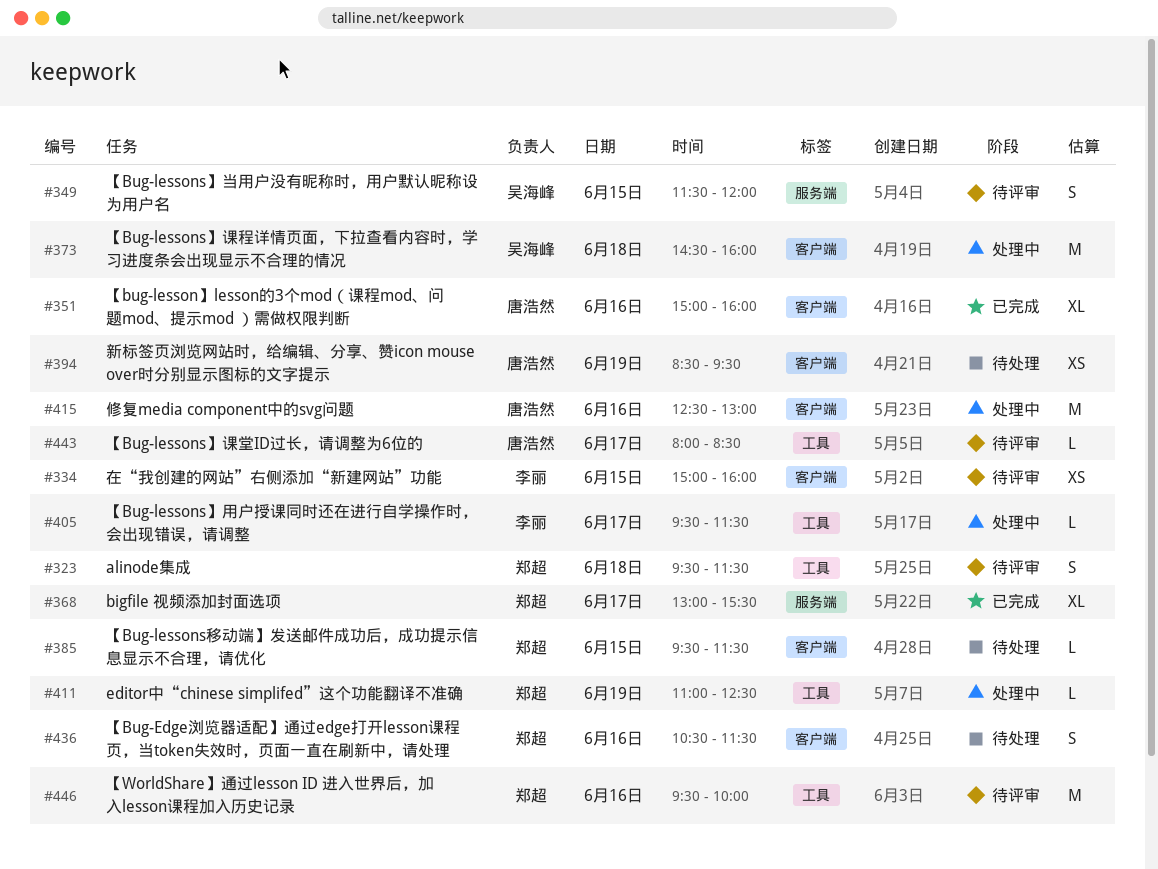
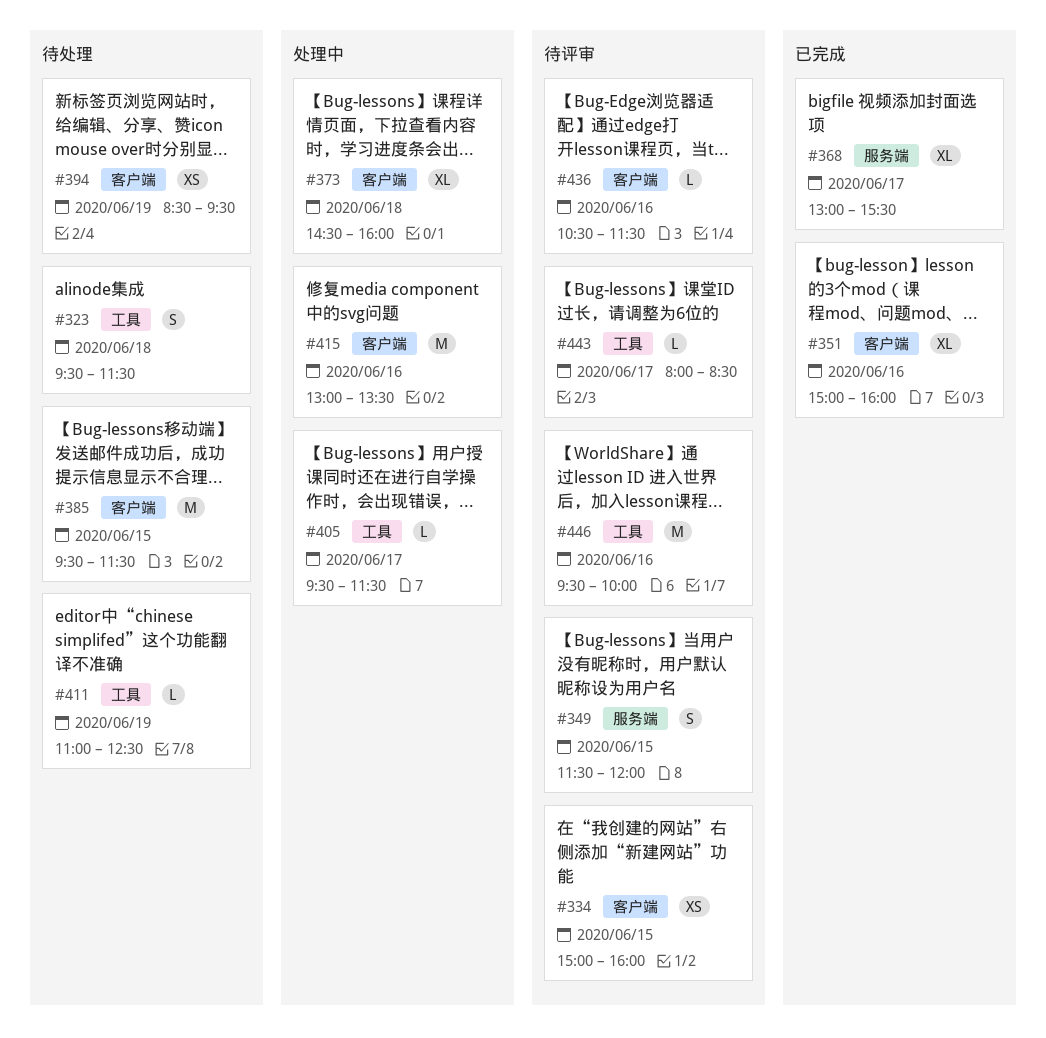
#323, status: 待评审 -> 待处理
#373, estimate: M -> XL
#385, estimate: L -> M
#411, status: 处理中 -> 待处理
#415, begins: 12:30 -> 13:00
#415, ends: 13:00 -> 13:30
#436, status: 待处理 -> 待评审
#436, estimate: S -> L

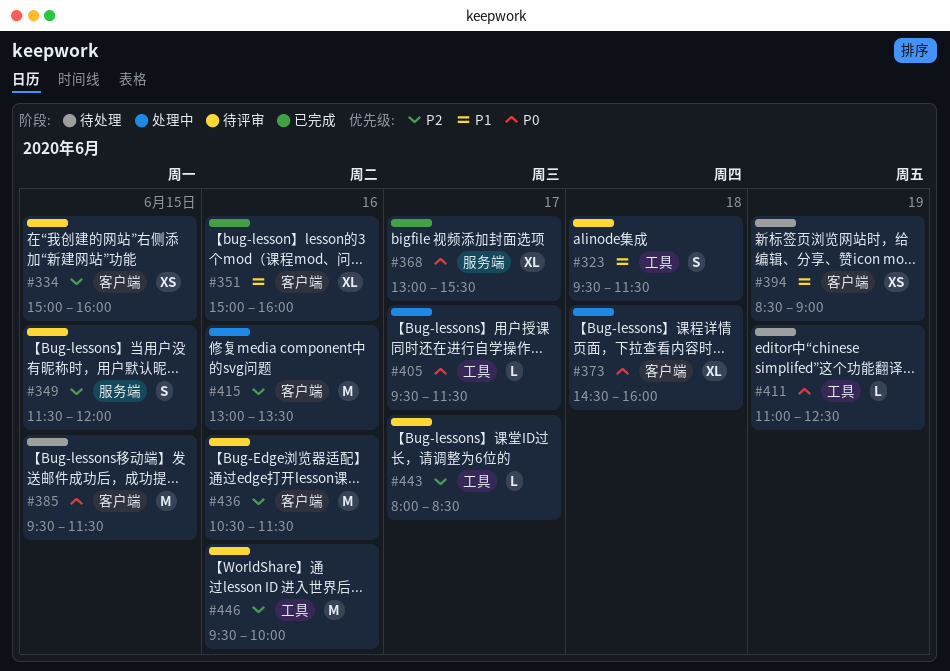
#323, status: 待处理 -> 待评审
#394, ends: 09:30 -> 09:00
#436, estimate: L -> M

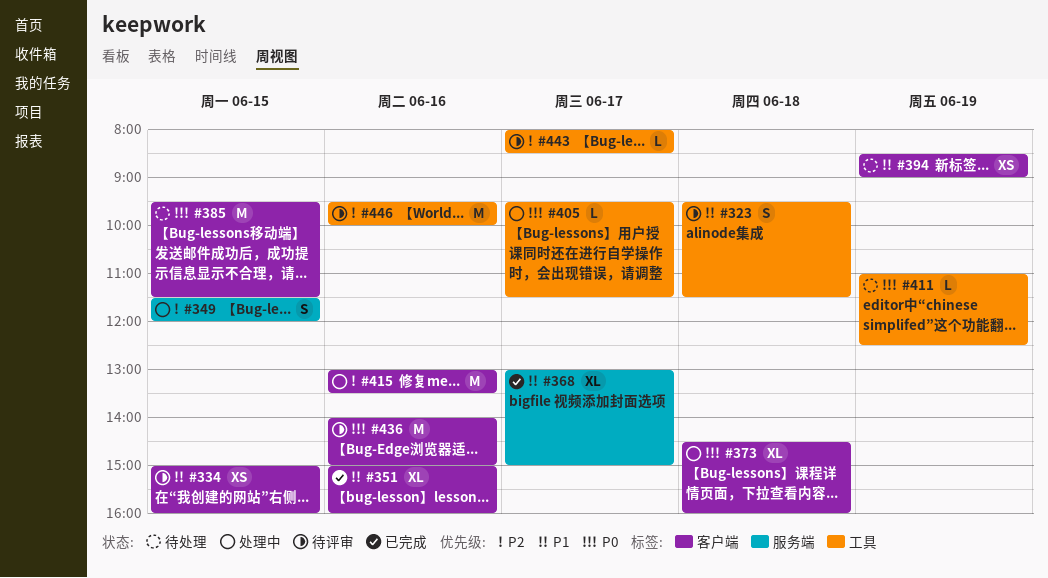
#334, priority: P2 -> P1
#349, status: 待评审 -> 处理中
#368, priority: P0 -> P1
#368, ends: 15:30 -> 15:00
#436, priority: P2 -> P0
#436, begins: 10:30 -> 14:00
#436, ends: 11:30 -> 15:00

